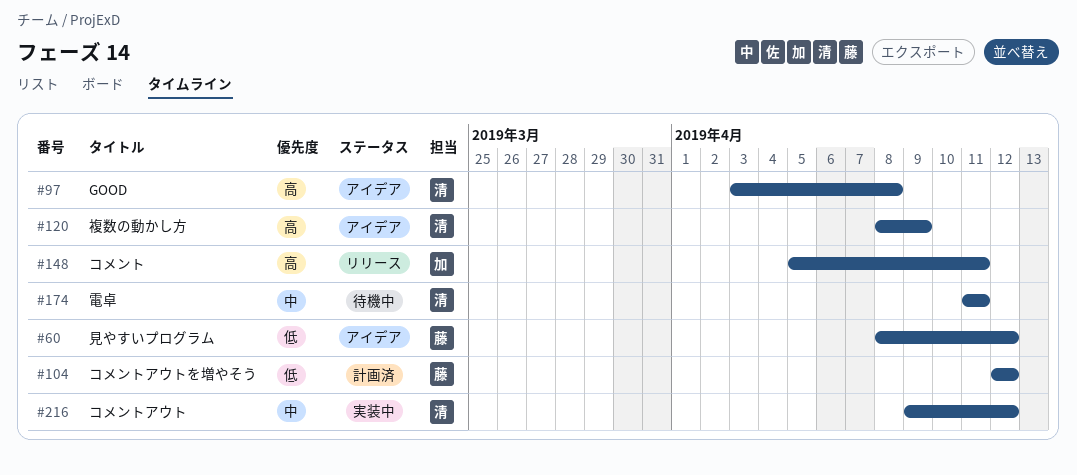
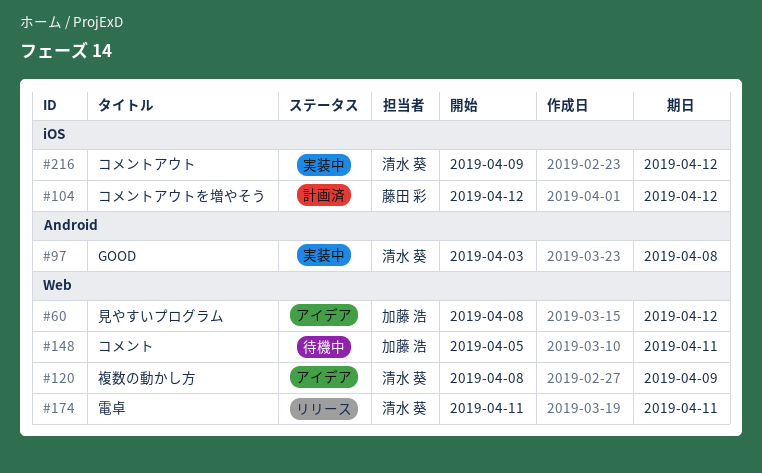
#60, owner: 藤田 彩 -> 加藤 浩
#97, status: アイデア -> 実装中
#148, status: リリース -> 待機中
#174, status: 待機中 -> リリース

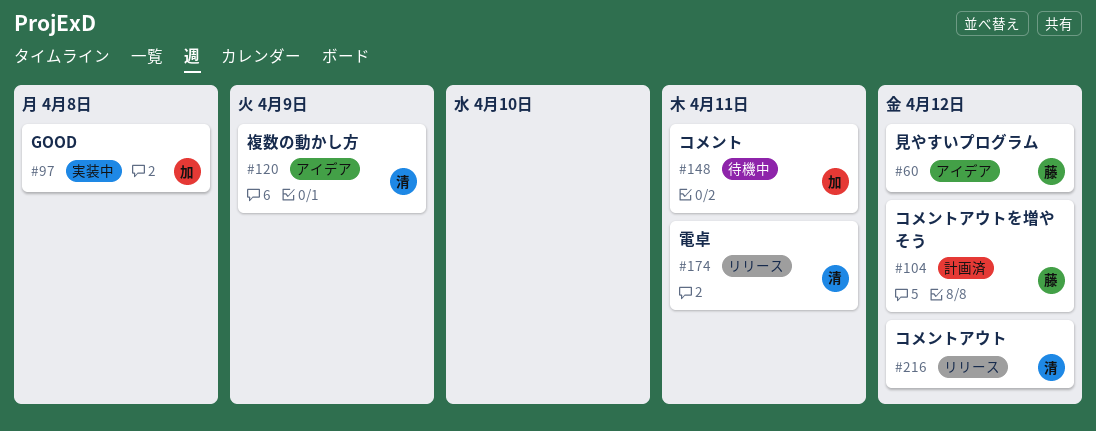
#60, owner: 加藤 浩 -> 藤田 彩
#97, owner: 清水 葵 -> 加藤 浩
#216, status: 実装中 -> リリース

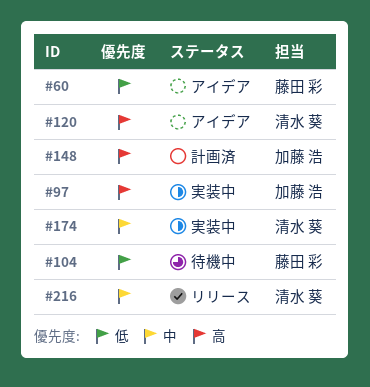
#104, status: 計画済 -> 待機中
#148, status: 待機中 -> 計画済
#174, status: リリース -> 実装中

